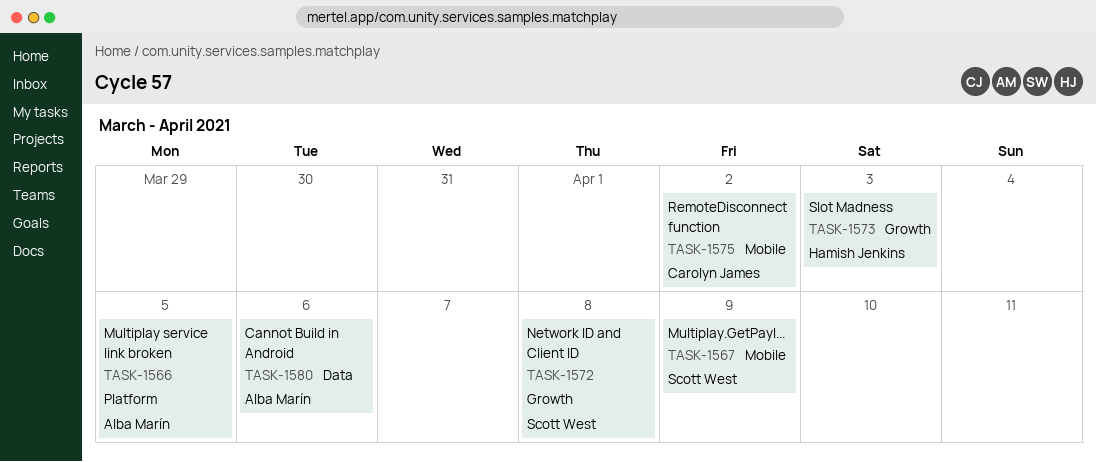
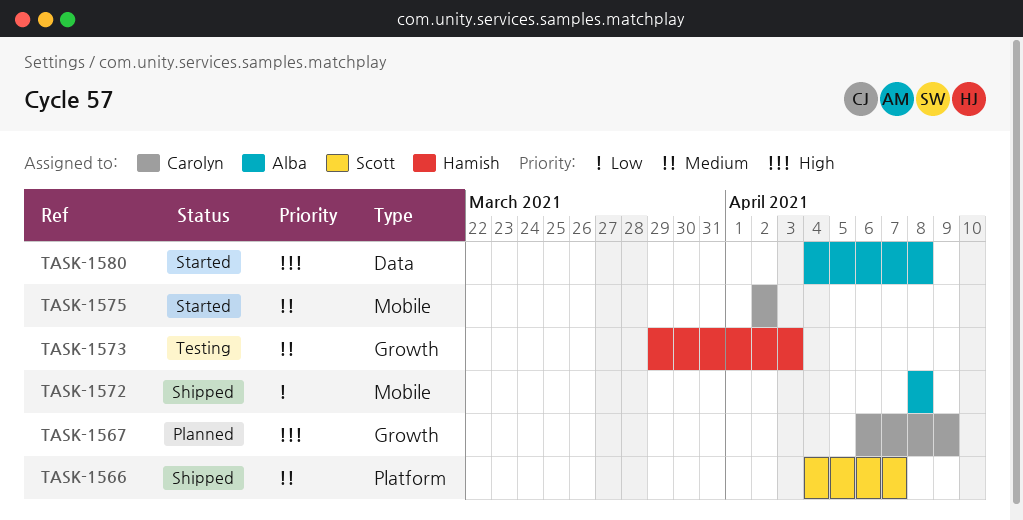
TASK-1566, owner: Alba Marín -> Scott West
TASK-1566, due: Apr 5 -> Apr 7
TASK-1567, owner: Scott West -> Carolyn James
TASK-1567, label: Mobile -> Growth
TASK-1572, owner: Scott West -> Alba Marín
TASK-1572, label: Growth -> Mobile
TASK-1580, due: Apr 6 -> Apr 8

